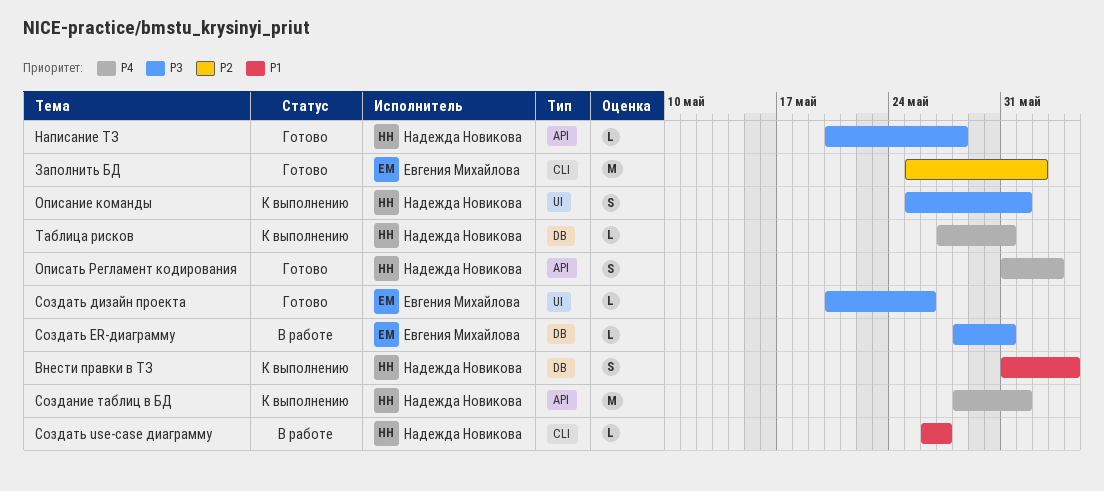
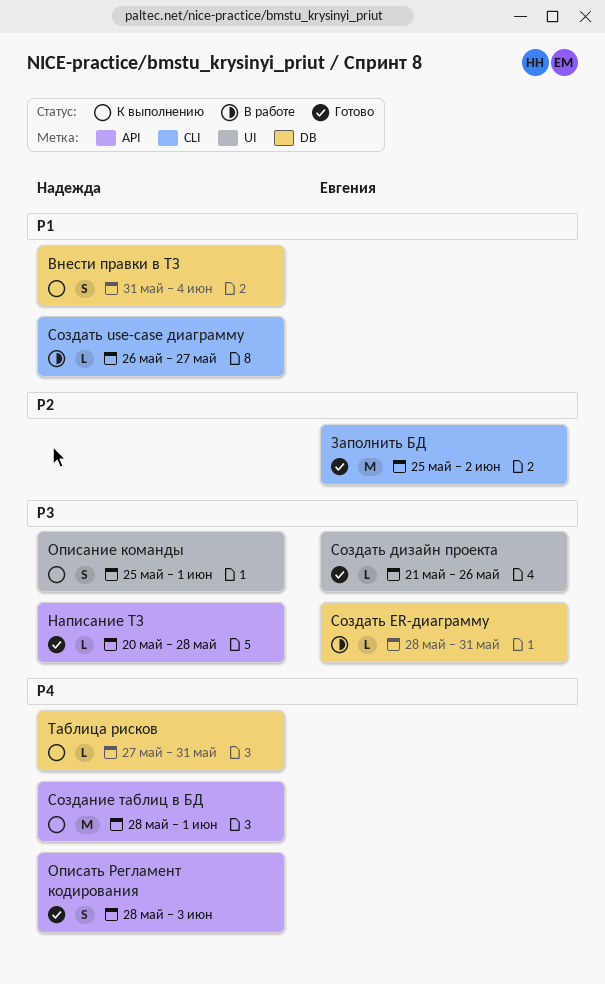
Описать Регламент кодирования, start: May 31 -> May 28
Создать дизайн проекта, start: May 20 -> May 21

